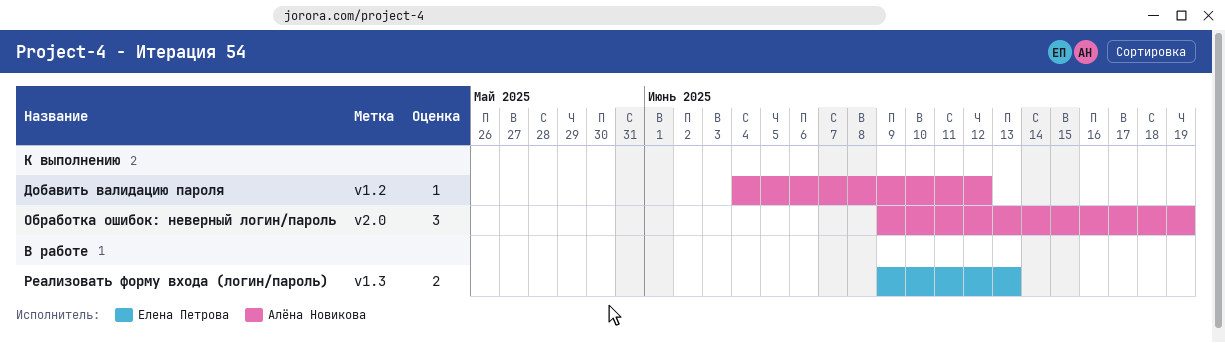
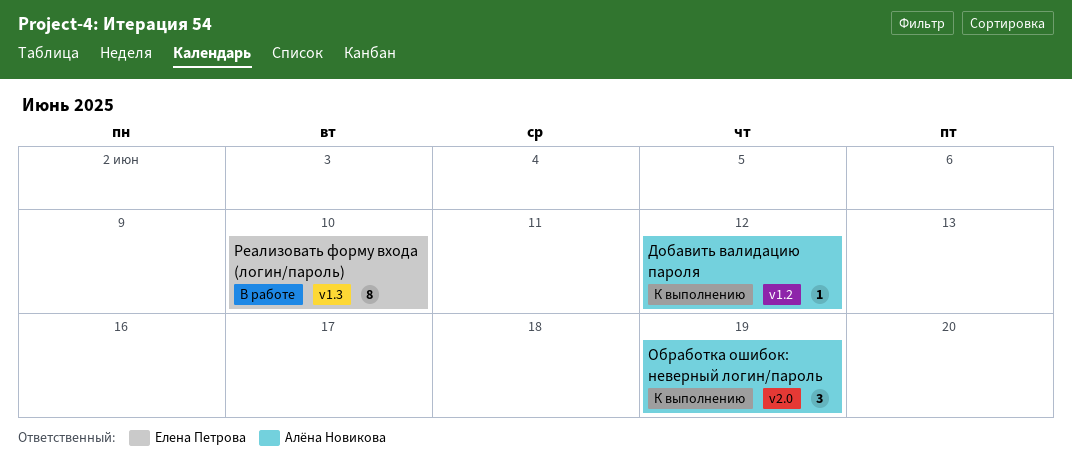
Реализовать форму входа (логин/пароль), estimate: 2 -> 8
Реализовать форму входа (логин/пароль), due: Jun 13 -> Jun 10

